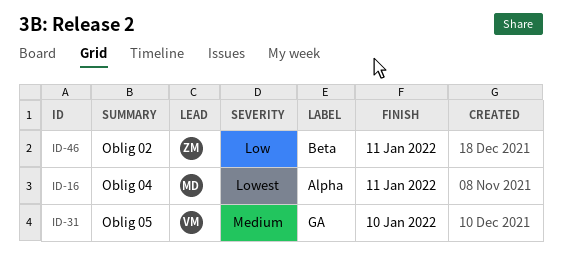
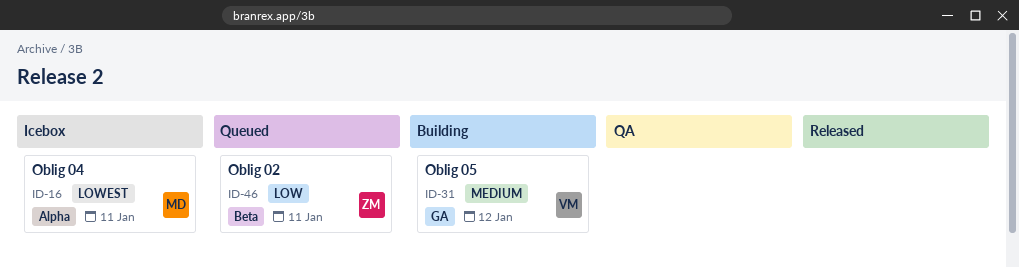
ID-31, due: Jan 10 -> Jan 12

